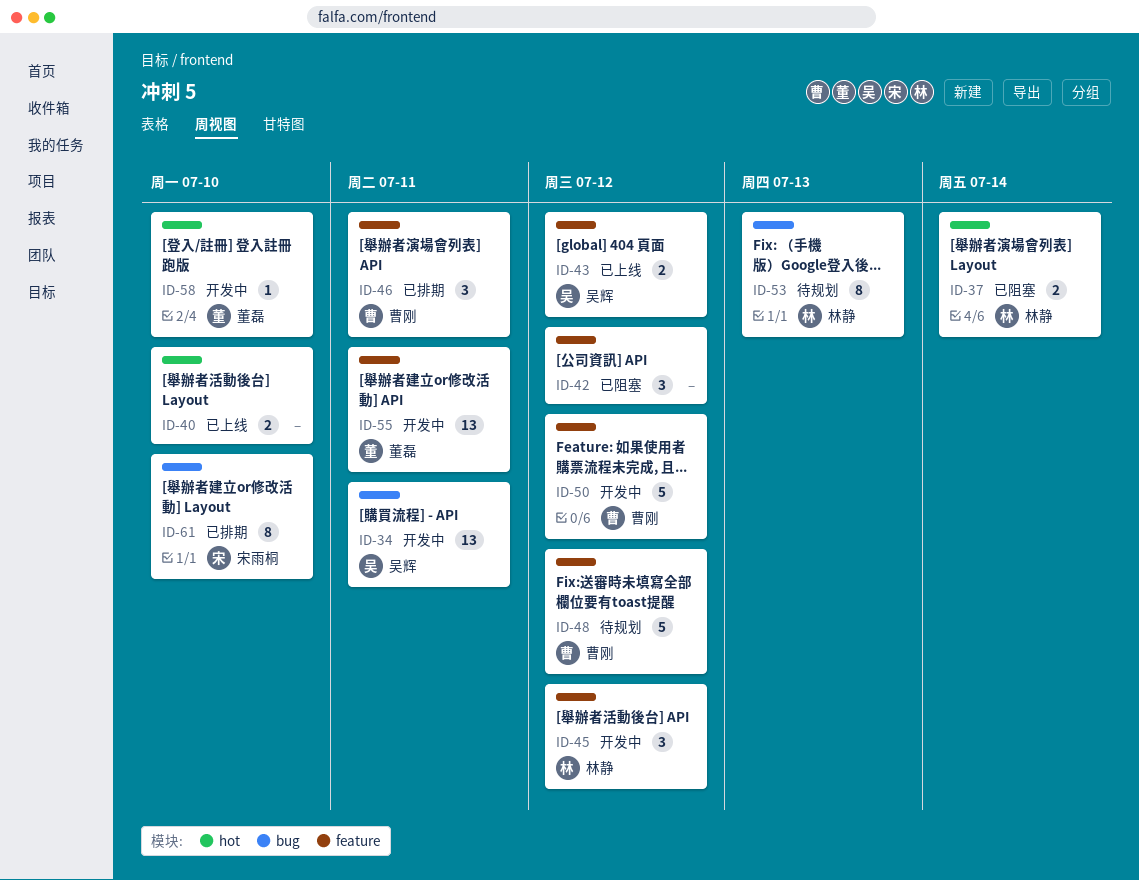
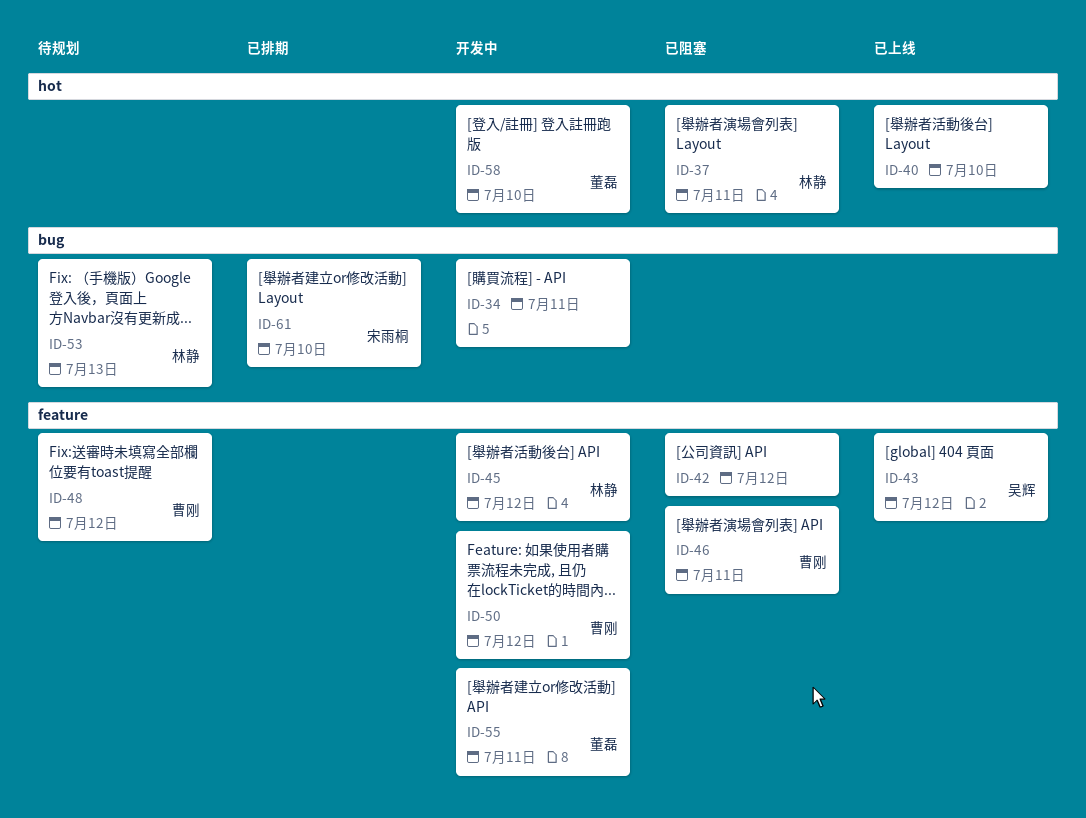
ID-34, owner: 吴辉 -> none
ID-37, due: Jul 14 -> Jul 11
ID-46, status: 已排期 -> 已阻塞

